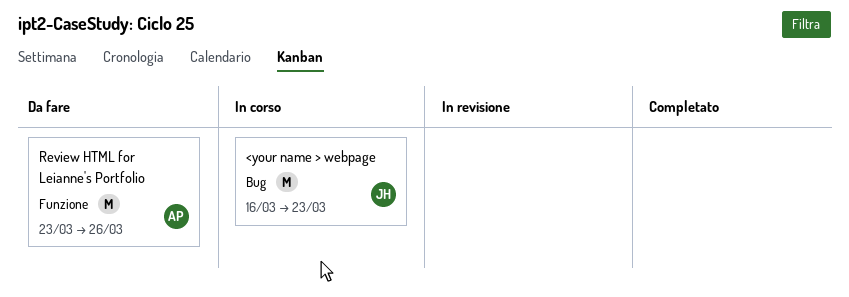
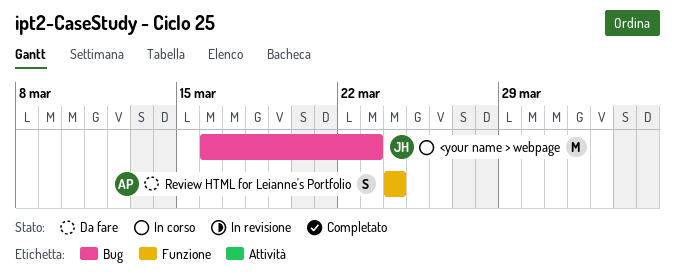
Review HTML for Leianne's Portfolio, estimate: M -> S
Review HTML for Leianne's Portfolio, start: Mar 23 -> Mar 24
Review HTML for Leianne's Portfolio, due: Mar 26 -> Mar 24

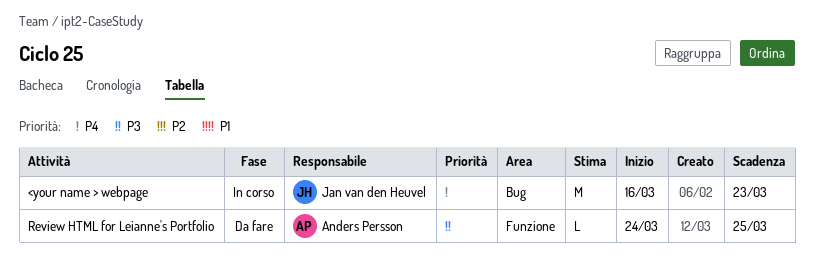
Review HTML for Leianne's Portfolio, estimate: S -> L
Review HTML for Leianne's Portfolio, due: Mar 24 -> Mar 25

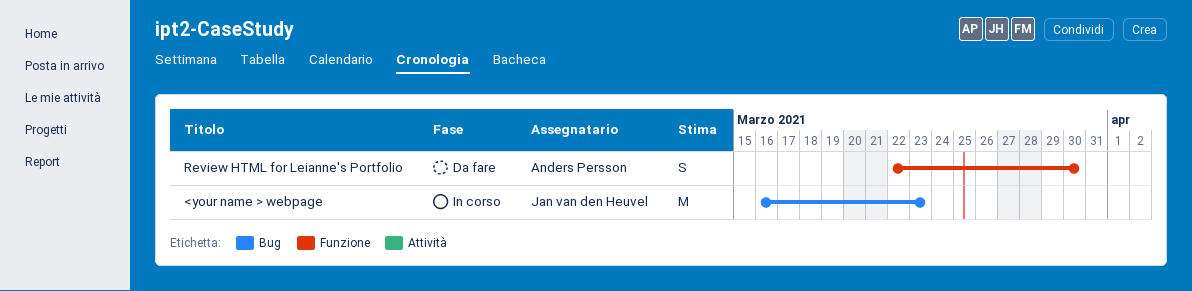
Review HTML for Leianne's Portfolio, estimate: L -> S
Review HTML for Leianne's Portfolio, start: Mar 24 -> Mar 22
Review HTML for Leianne's Portfolio, due: Mar 25 -> Mar 30

